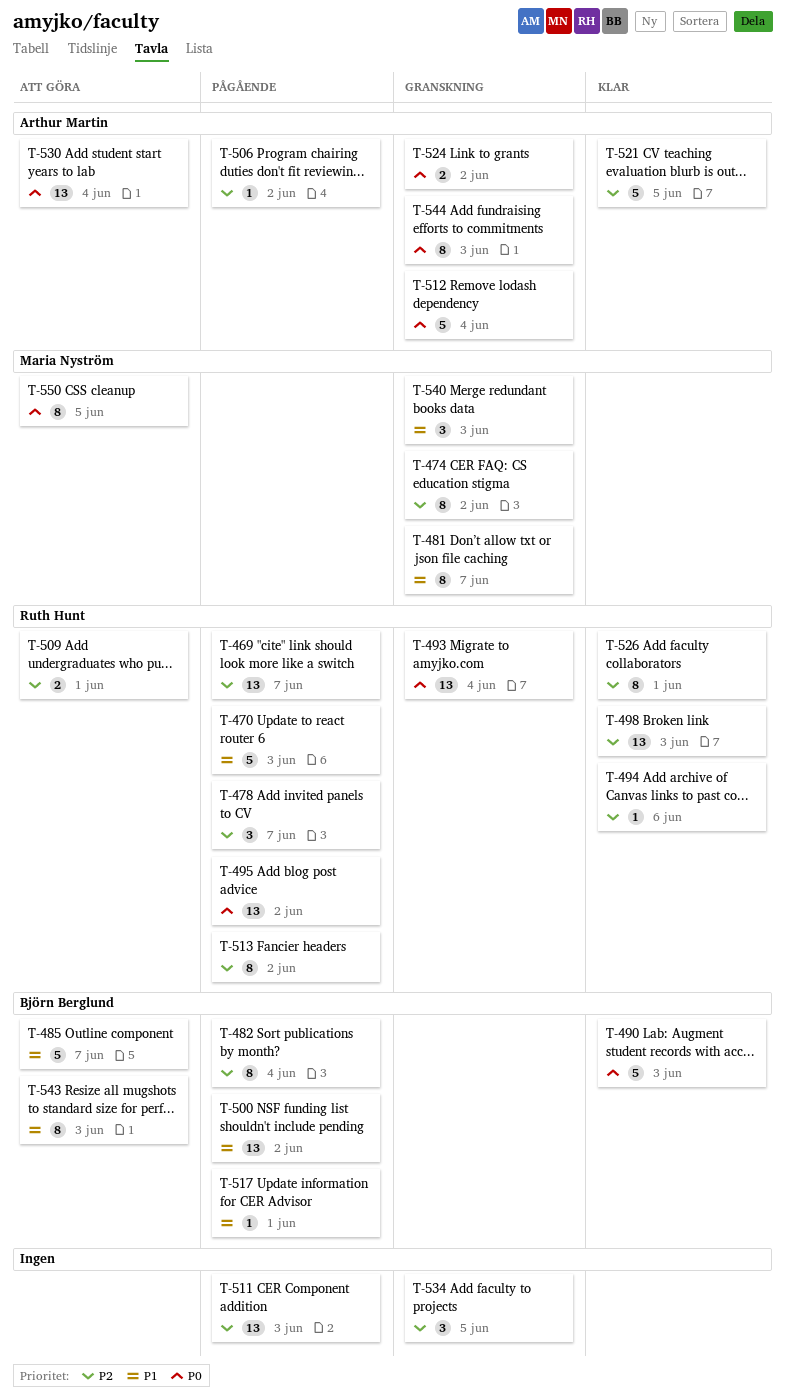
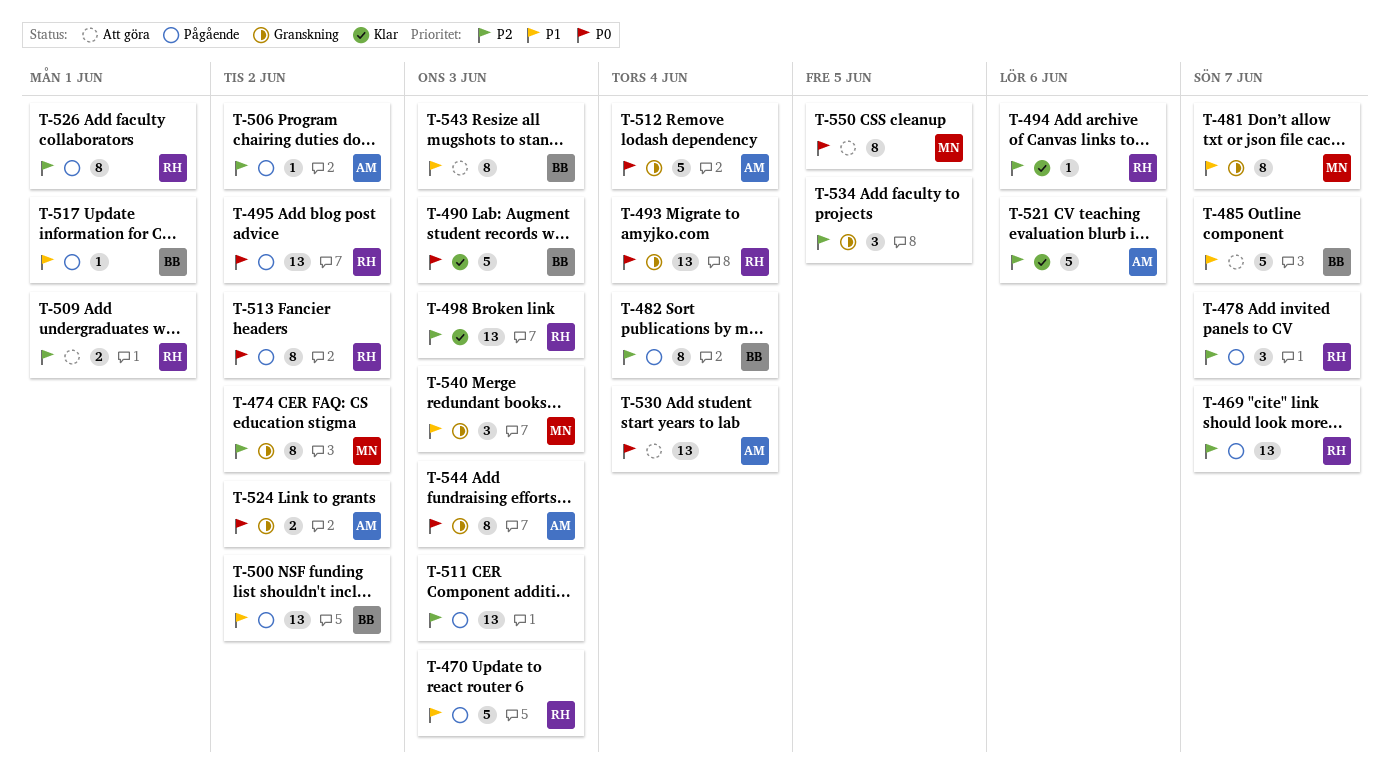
T-513, priority: P2 -> P0
T-521, due: Jun 5 -> Jun 6
T-526, status: Klar -> Pågående

